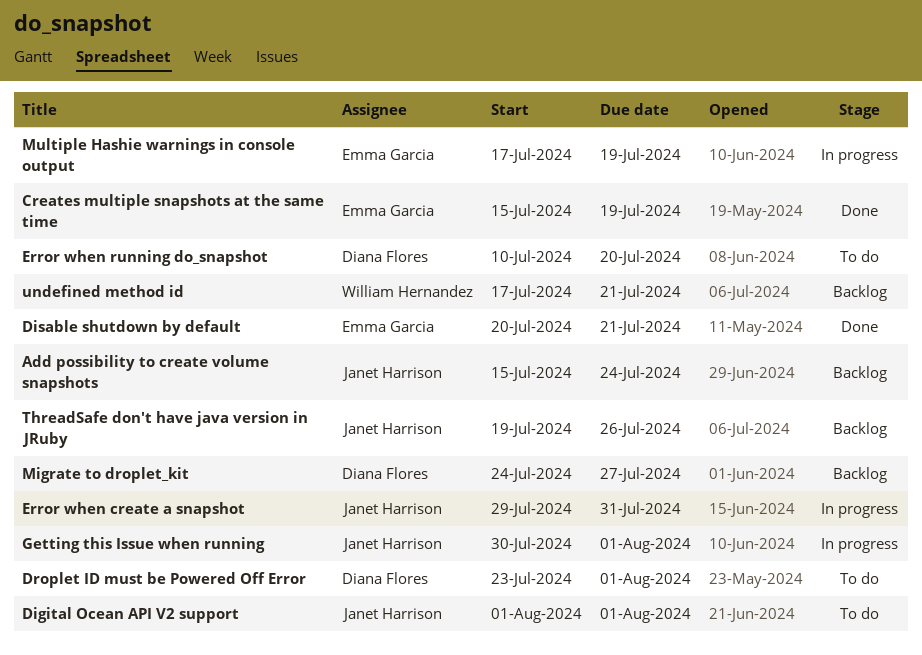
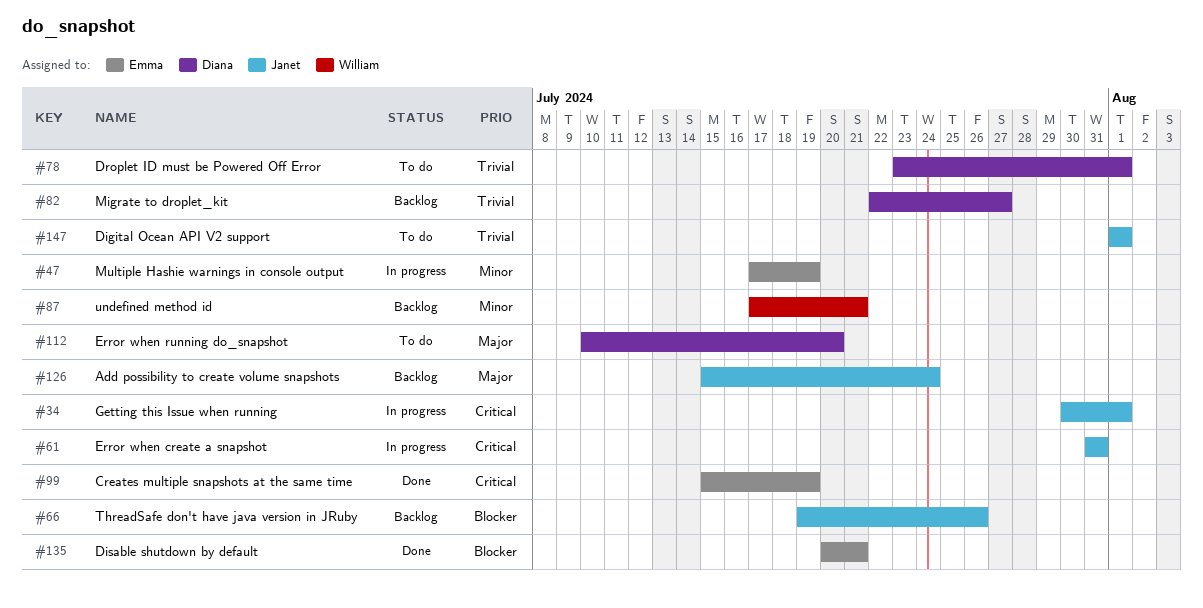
Error when create a snapshot, start: Jul 29 -> Jul 31
Migrate to droplet_kit, start: Jul 24 -> Jul 22

